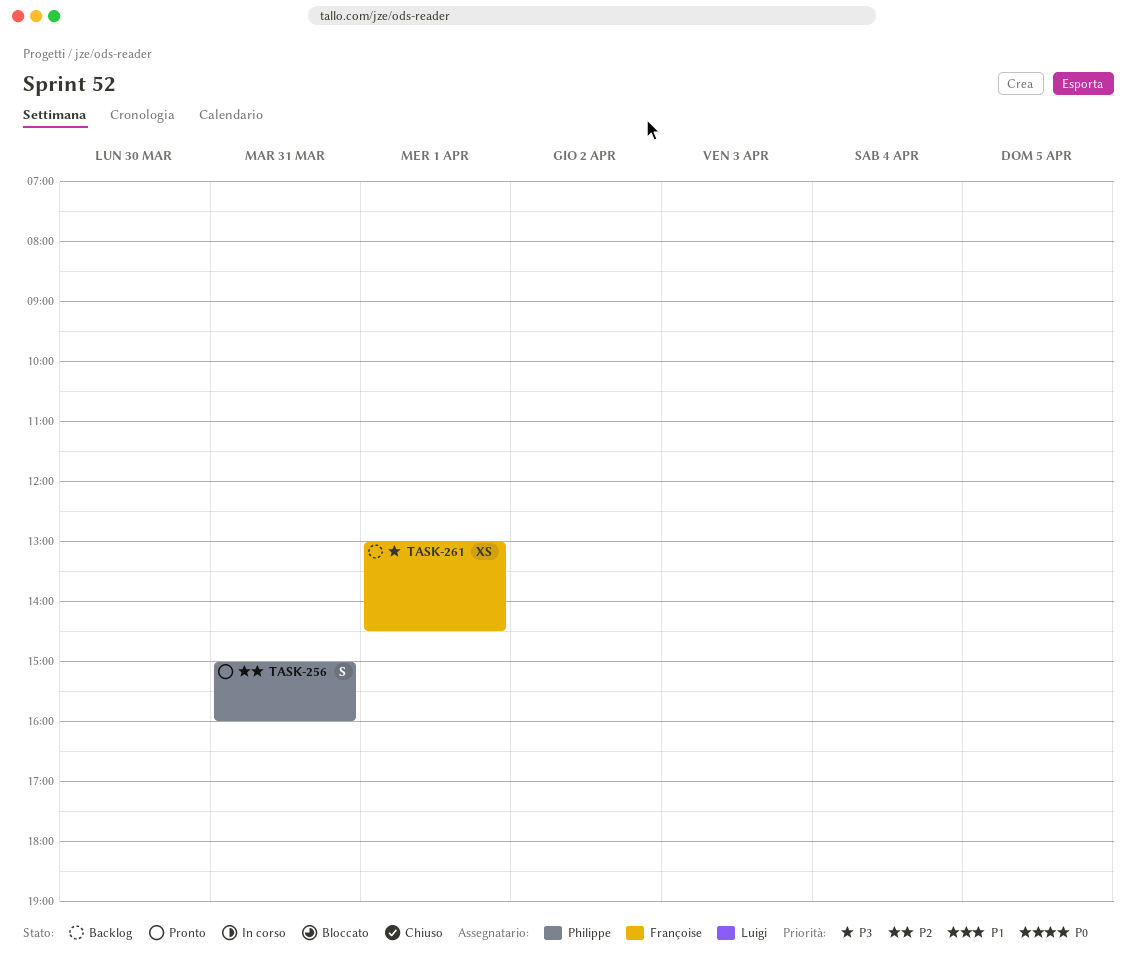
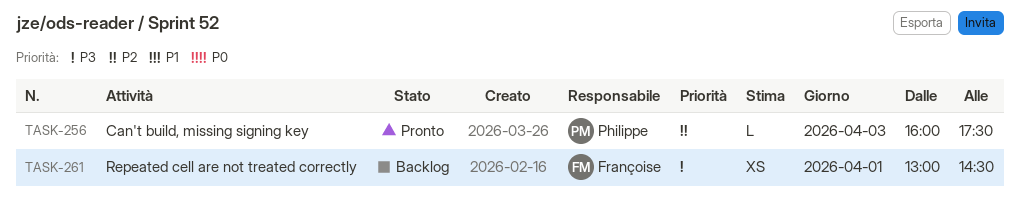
TASK-256, estimate: S -> L
TASK-256, day: Mar 31 -> Apr 3
TASK-256, begins: 15:00 -> 16:00
TASK-256, ends: 16:00 -> 17:30

